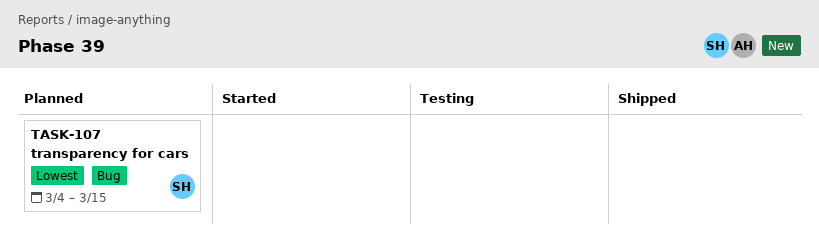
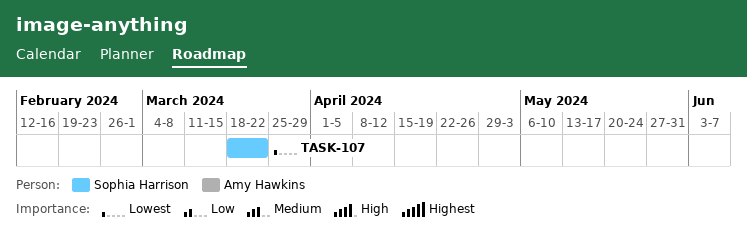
TASK-107, start: Mar 4 -> Mar 18
TASK-107, due: Mar 15 -> Mar 22

